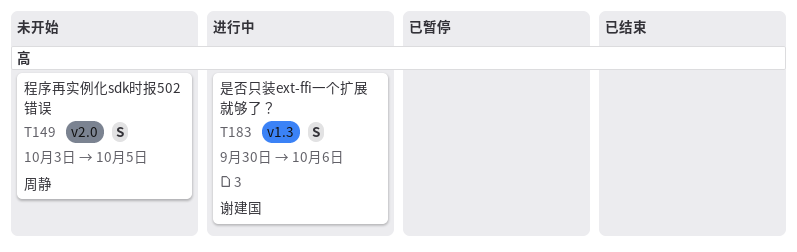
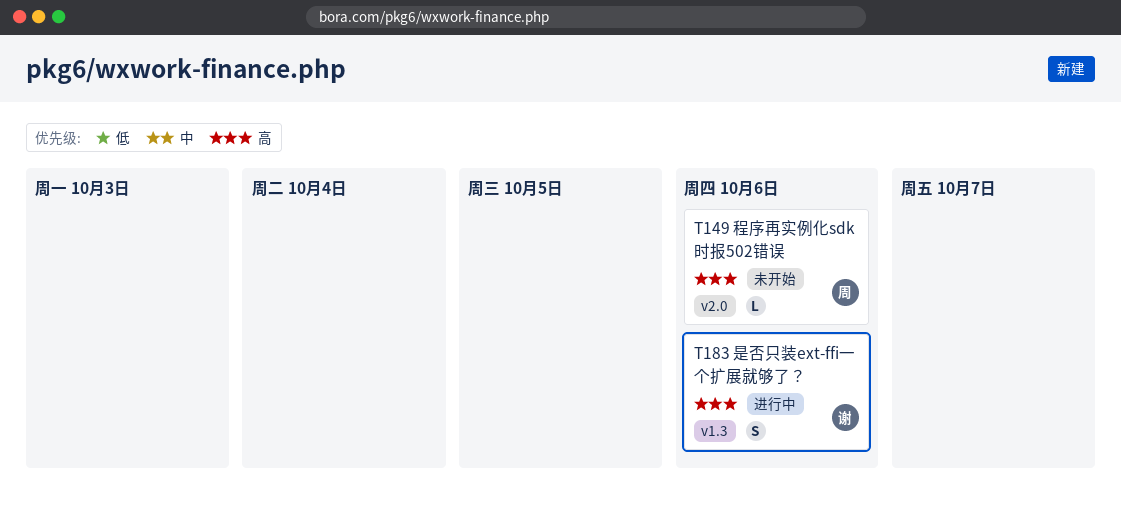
T149, estimate: S -> L
T149, due: Oct 5 -> Oct 6

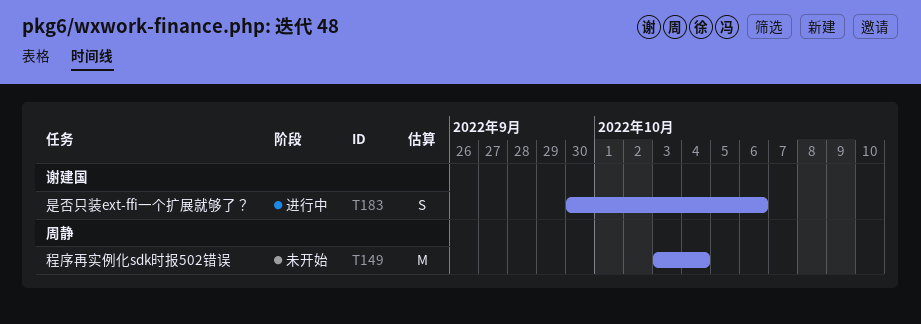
T149, estimate: L -> M
T149, due: Oct 6 -> Oct 4

